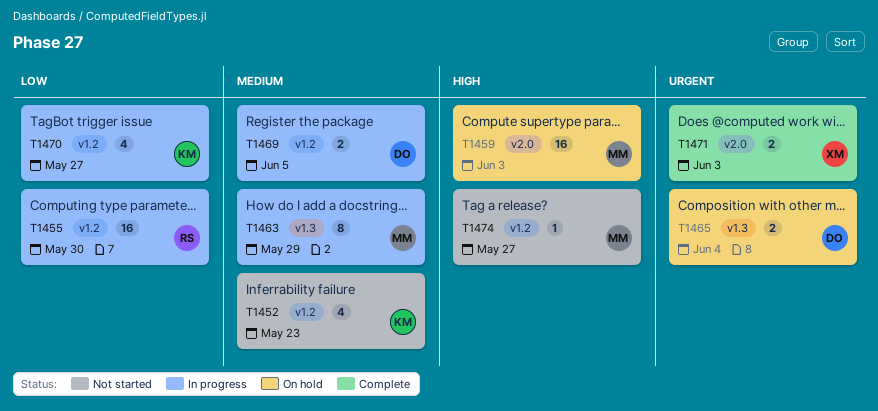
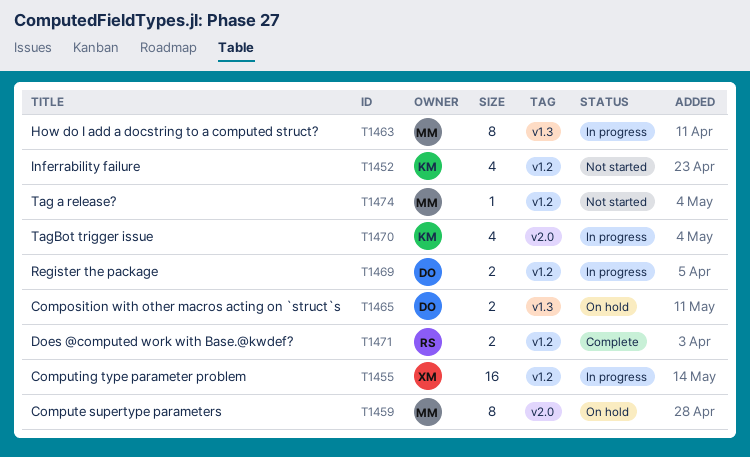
T1455, owner: RS -> XM
T1459, estimate: 16 -> 8
T1470, label: v1.2 -> v2.0
T1471, owner: XM -> RS
T1471, label: v2.0 -> v1.2

